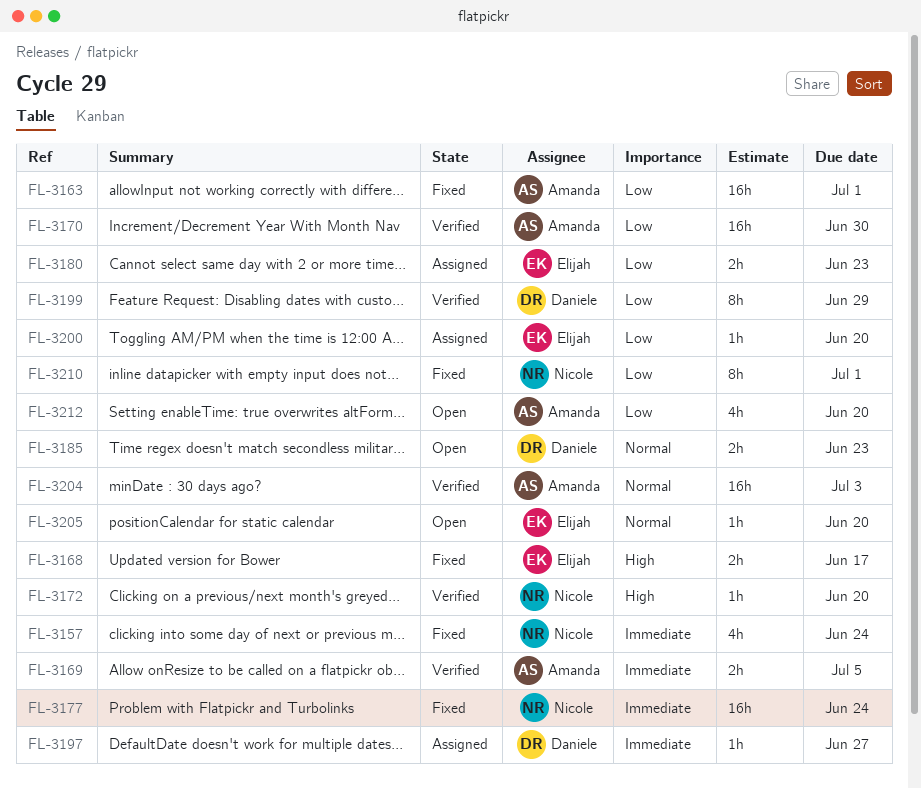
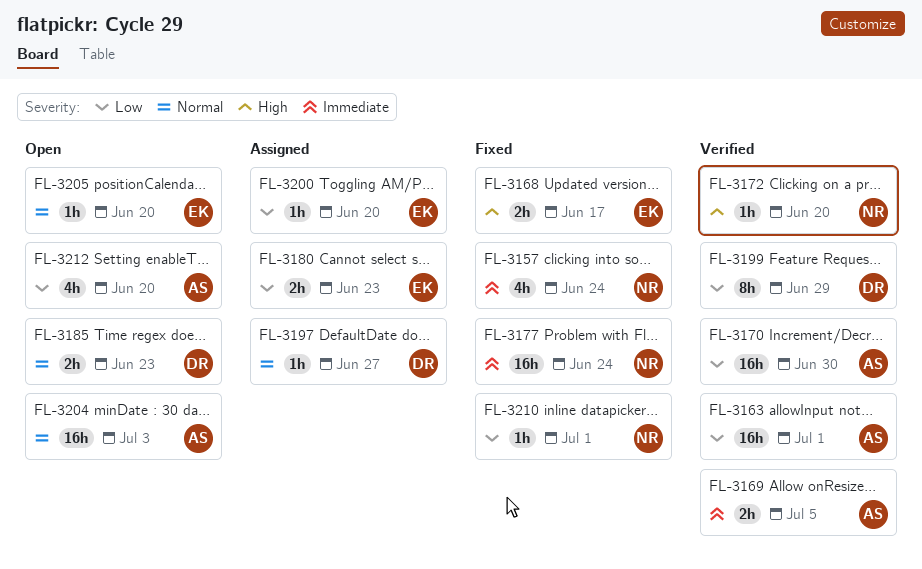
FL-3163, status: Fixed -> Verified
FL-3197, priority: Immediate -> Normal
FL-3204, status: Verified -> Open
FL-3210, estimate: 8h -> 1h

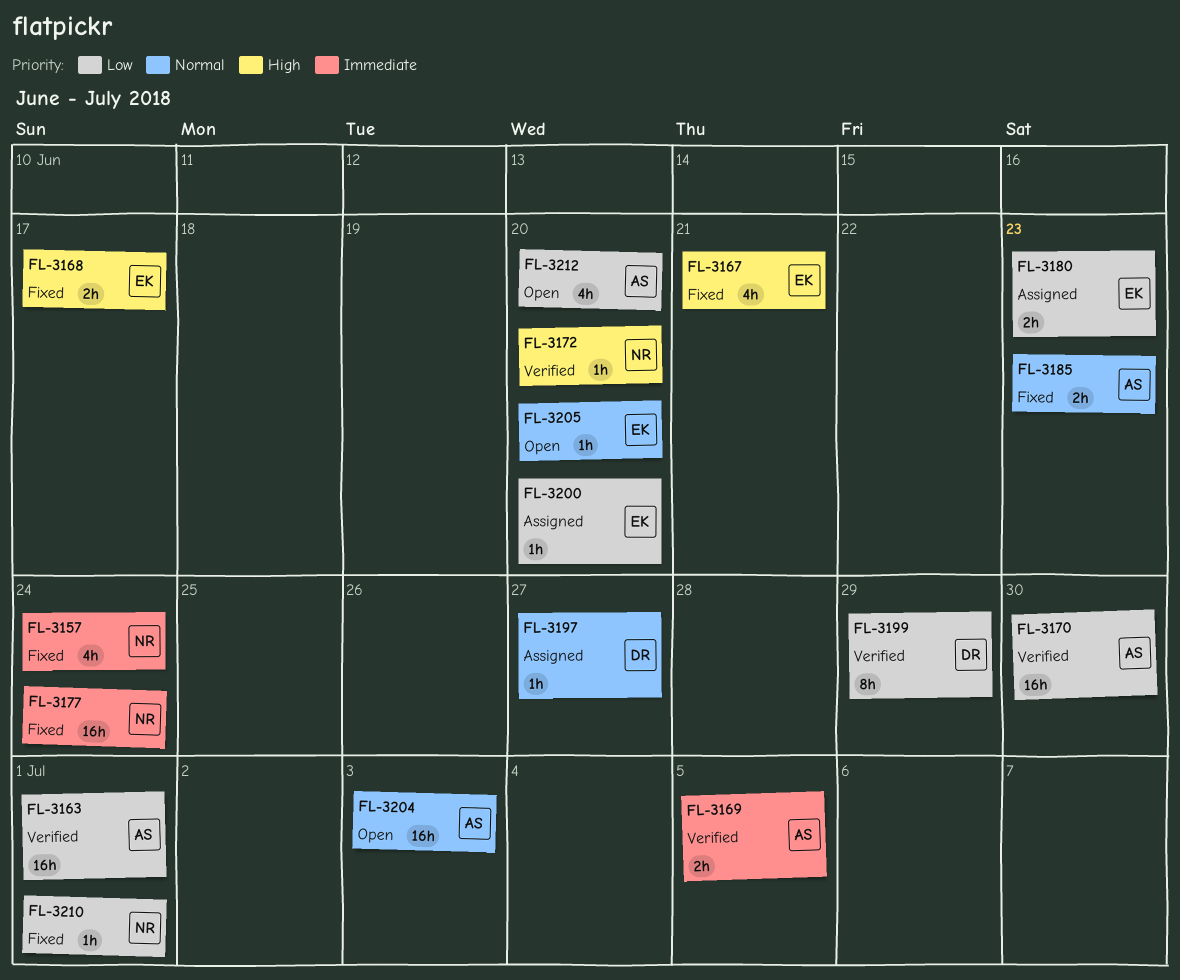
FL-3167: none -> present
FL-3185, status: Open -> Fixed
FL-3185, owner: DR -> AS

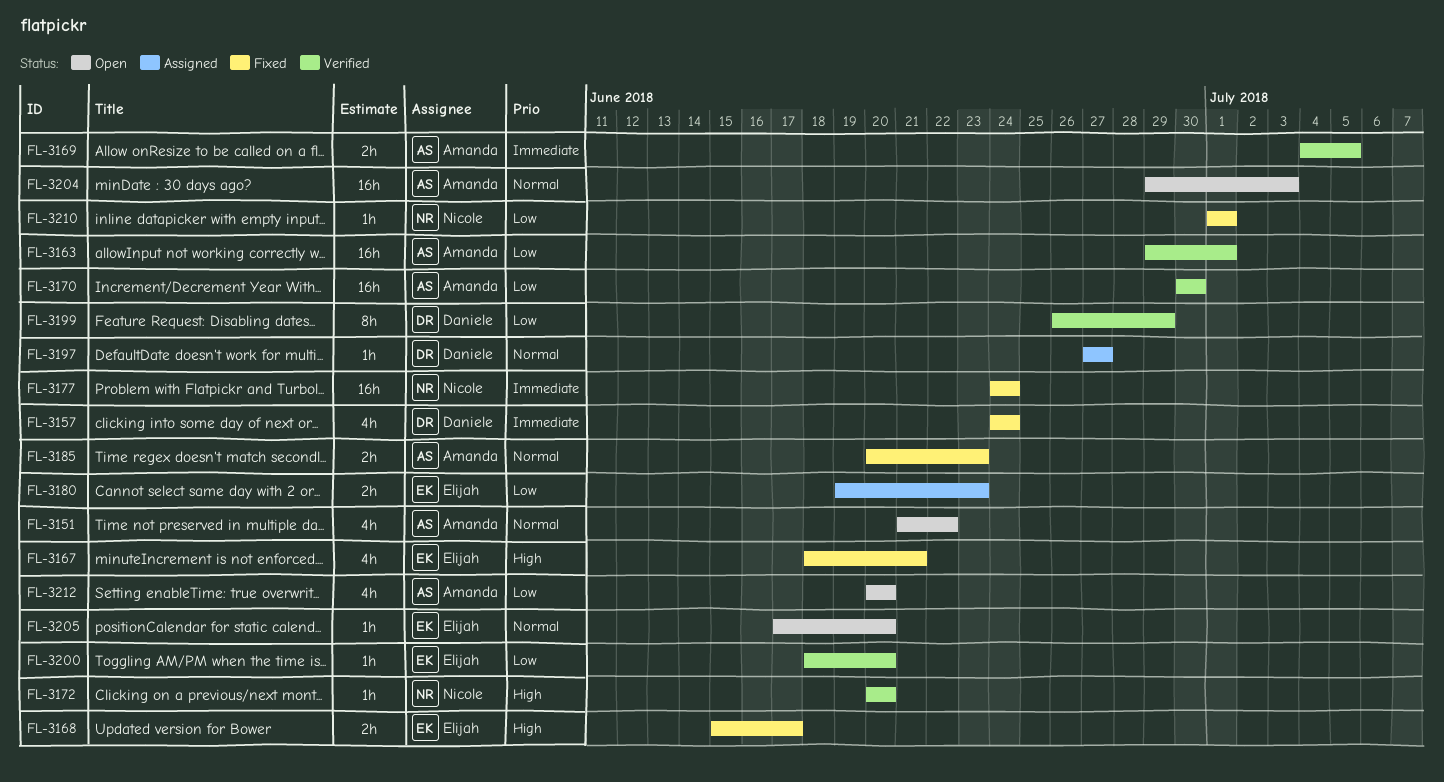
FL-3151: none -> present
FL-3157, owner: Nicole -> Daniele
FL-3200, status: Assigned -> Verified

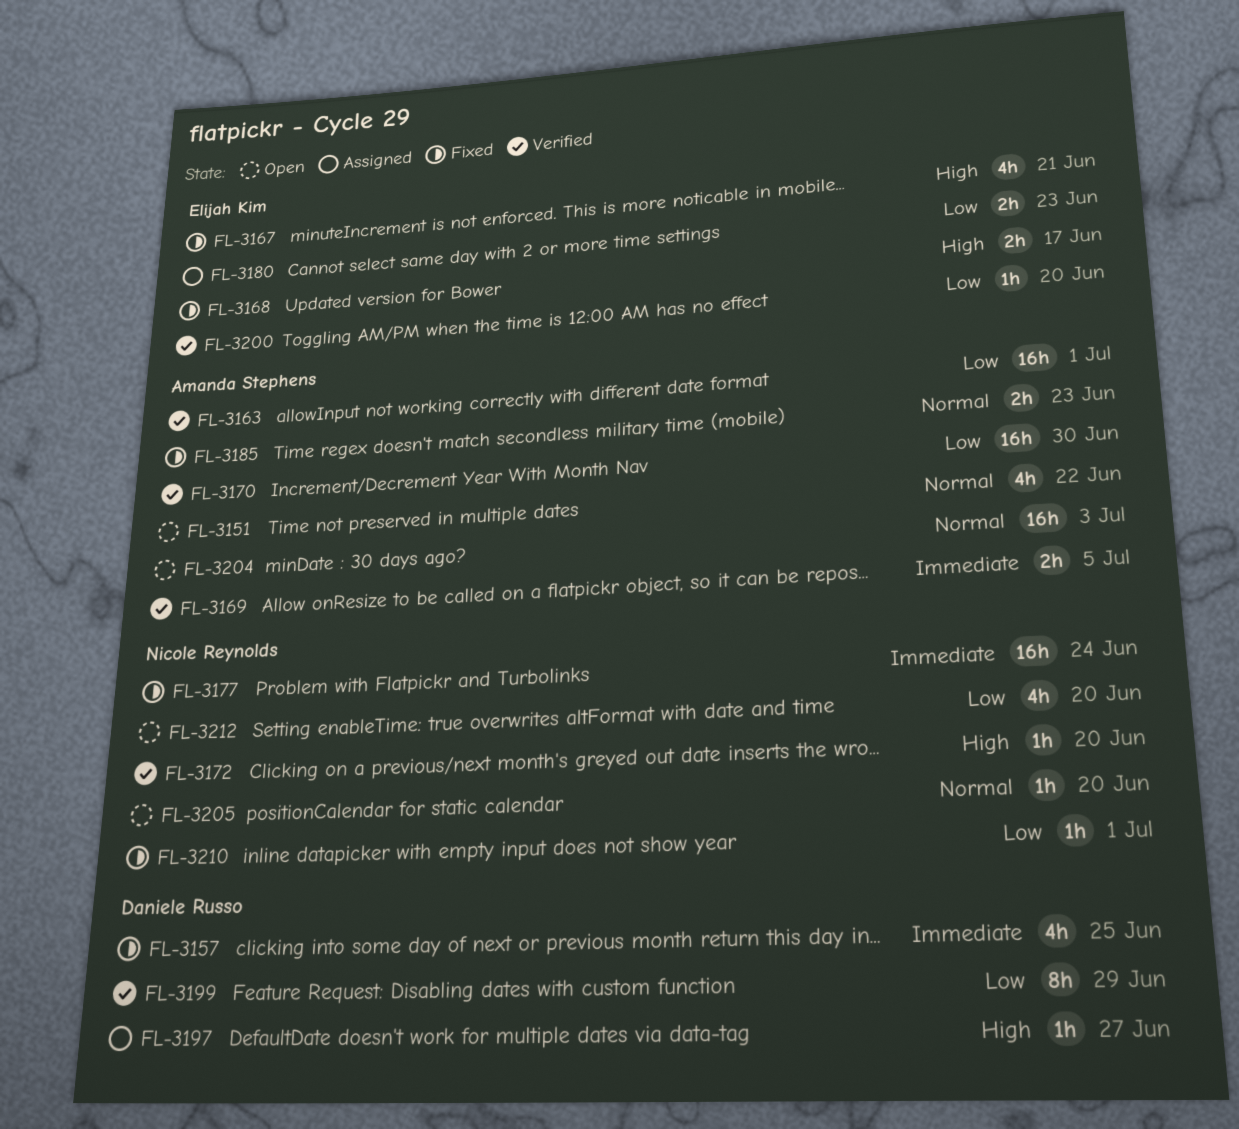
FL-3157, due: Jun 24 -> Jun 25
FL-3197, priority: Normal -> High
FL-3205, owner: Elijah Kim -> Nicole Reynolds
FL-3212, owner: Amanda Stephens -> Nicole Reynolds

